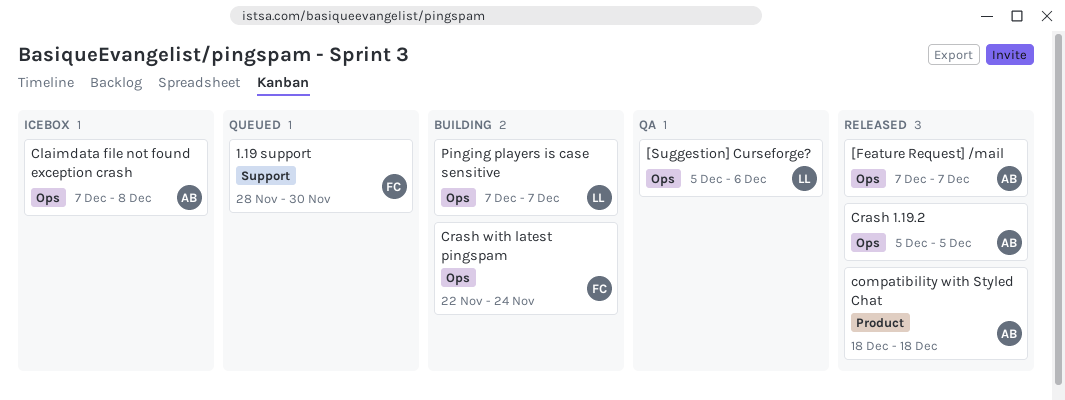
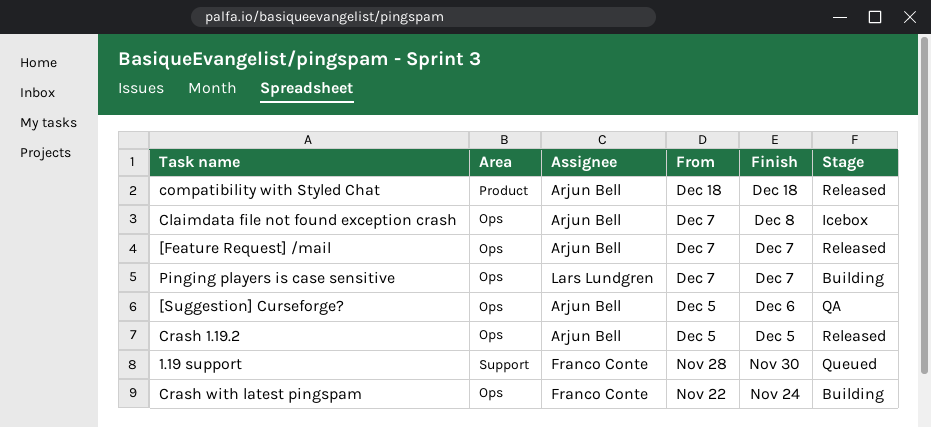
[Suggestion] Curseforge?, owner: Lars Lundgren -> Arjun Bell

